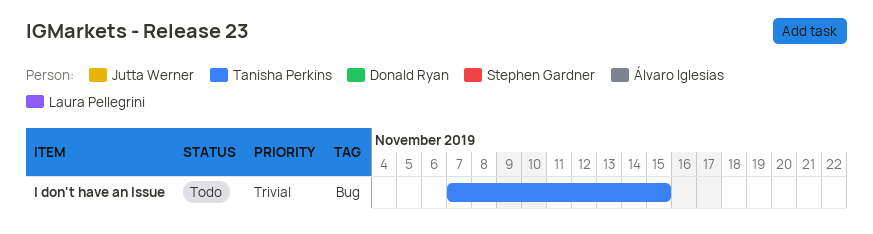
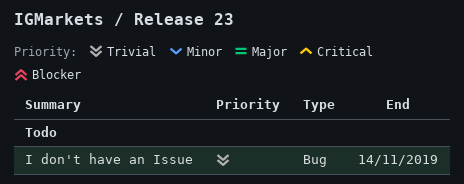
I don't have an Issue, due: Nov 15 -> Nov 14

